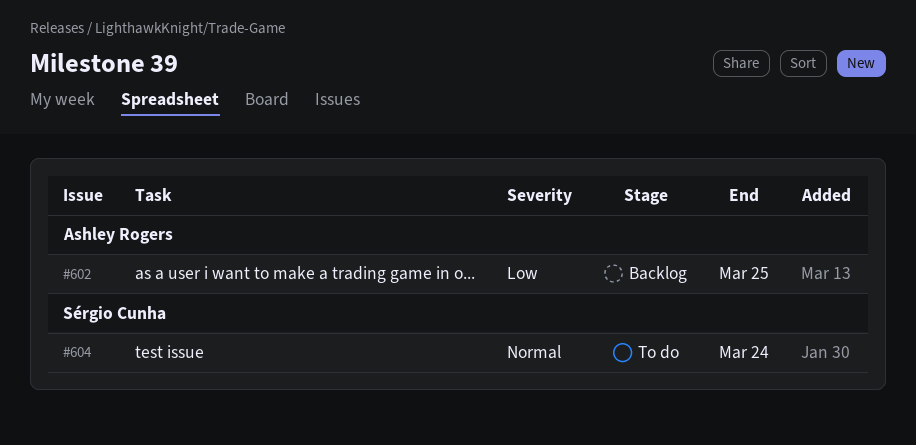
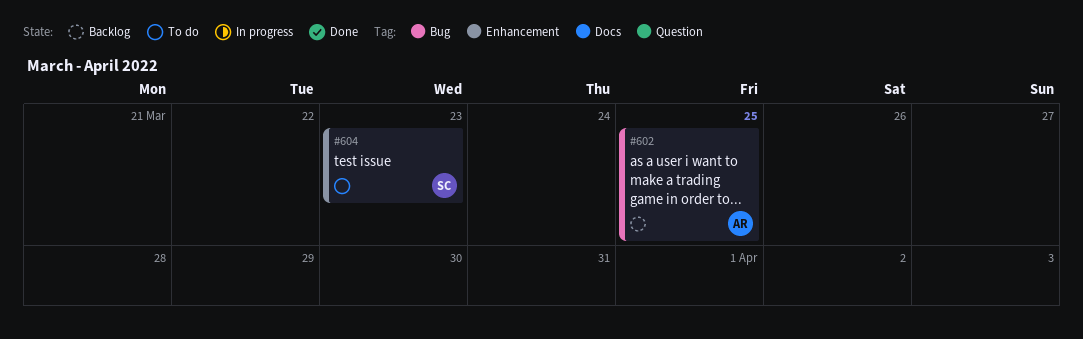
#604, due: Mar 24 -> Mar 23

